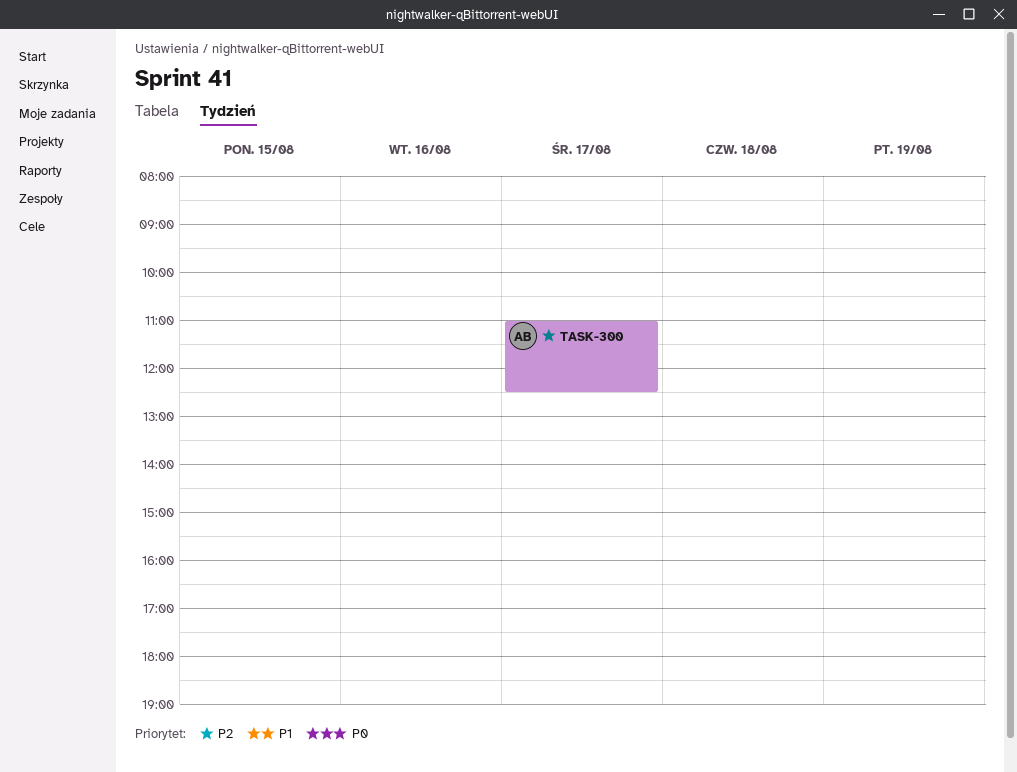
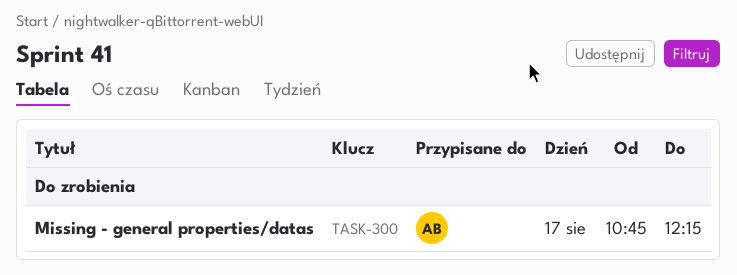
TASK-300, begins: 11:00 -> 10:45
TASK-300, ends: 12:30 -> 12:15

